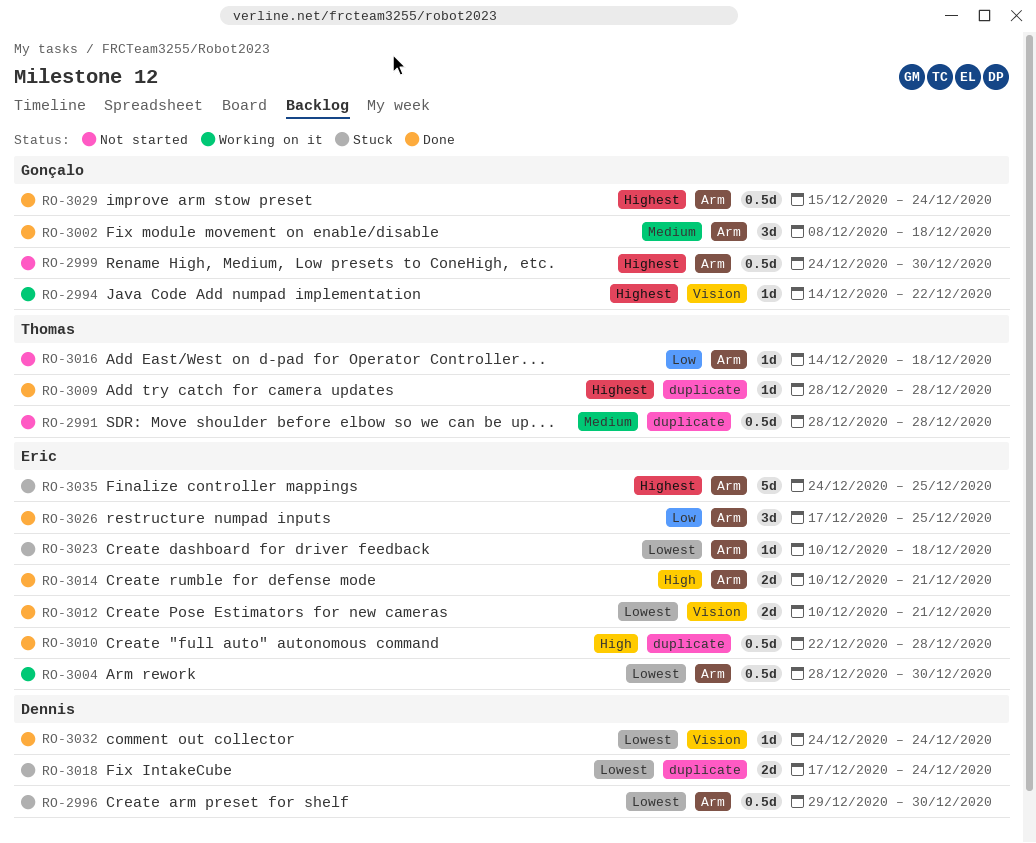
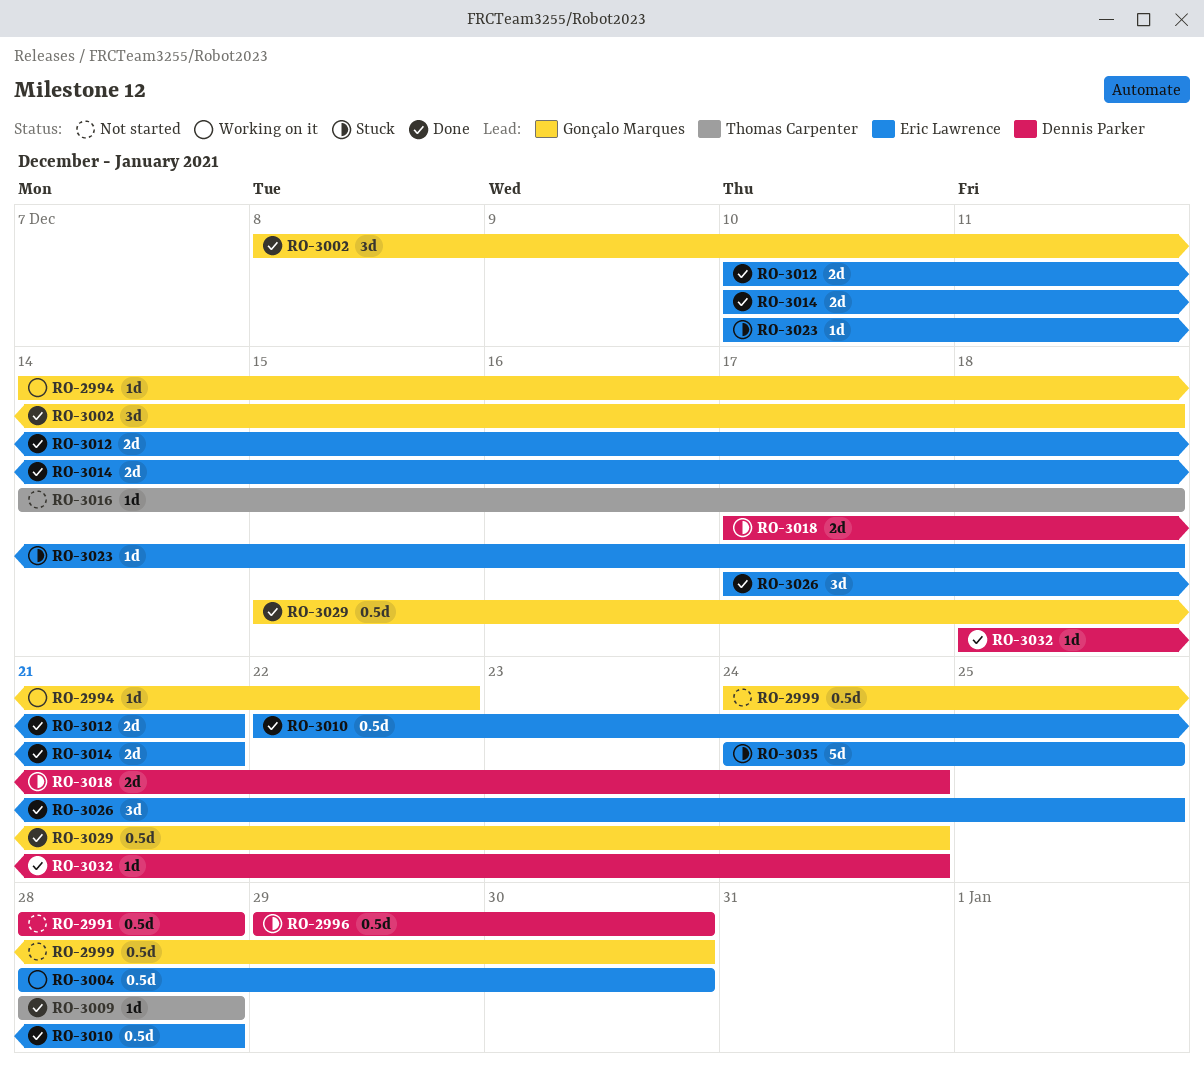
RO-2991, owner: Thomas Carpenter -> Dennis Parker
RO-3032, start: Dec 24 -> Dec 18

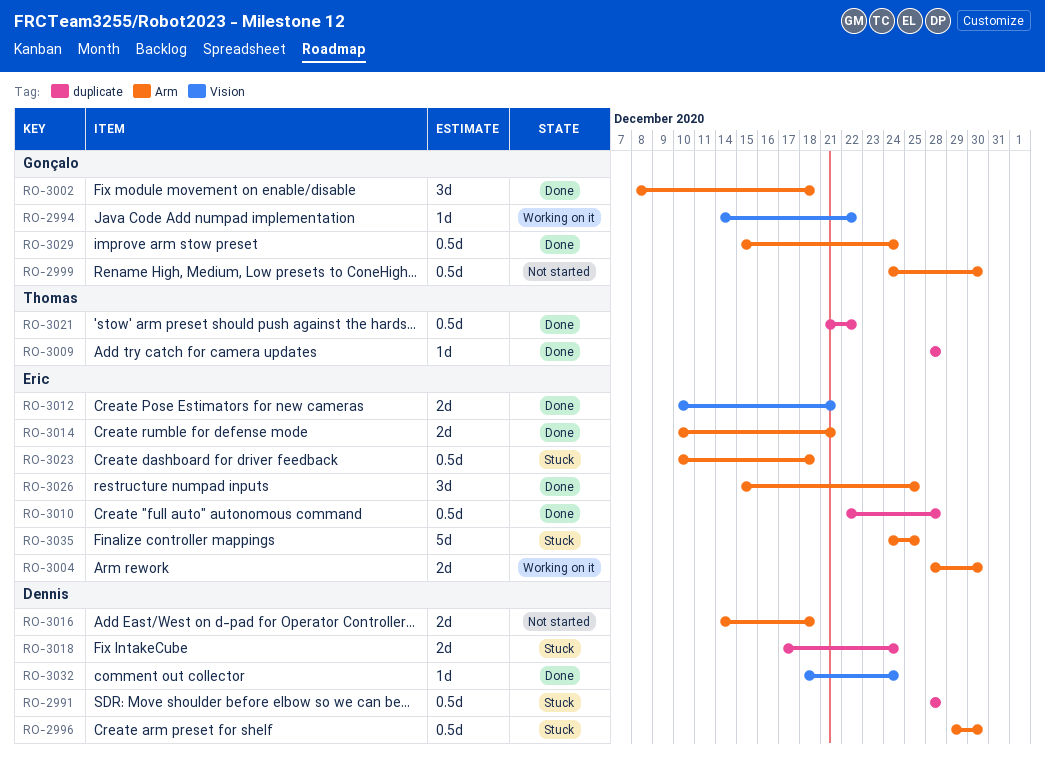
RO-2991, status: Not started -> Stuck
RO-3004, estimate: 0.5d -> 2d
RO-3016, owner: Thomas Carpenter -> Dennis Parker
RO-3016, estimate: 1d -> 2d
RO-3021: none -> present
RO-3023, estimate: 1d -> 0.5d
RO-3026, start: Dec 17 -> Dec 15

